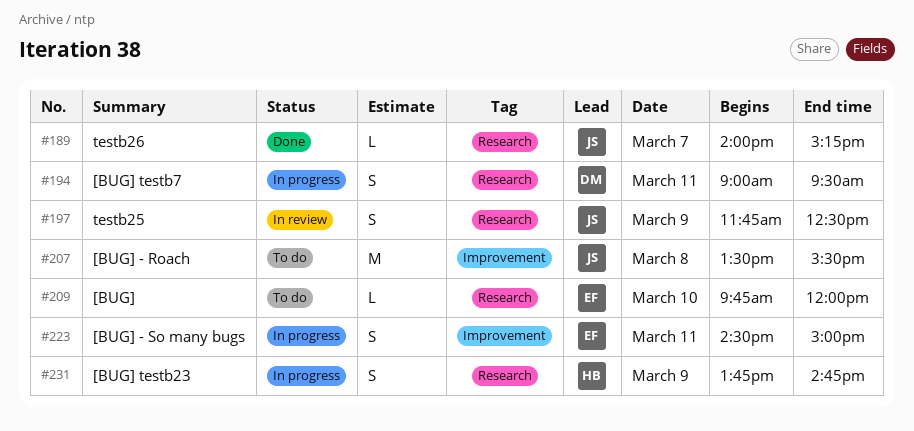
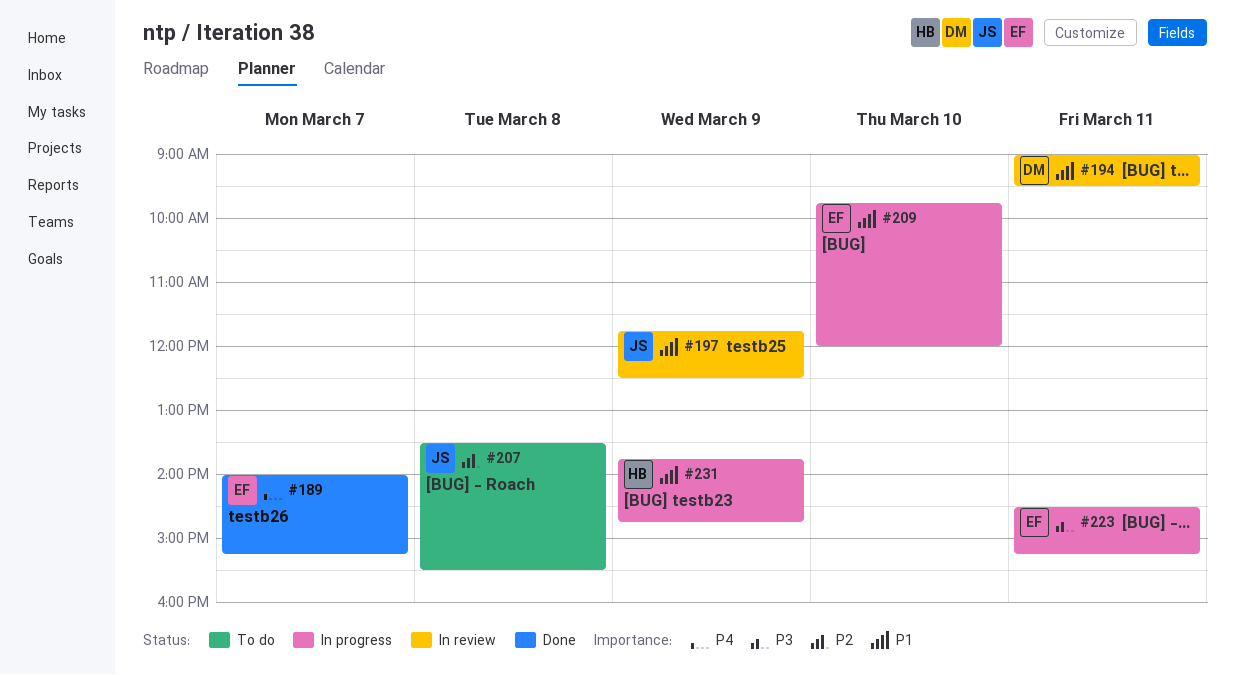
#189, owner: JS -> EF
#194, status: In progress -> In review
#209, status: To do -> In progress
#223, ends: 15:00 -> 15:15

